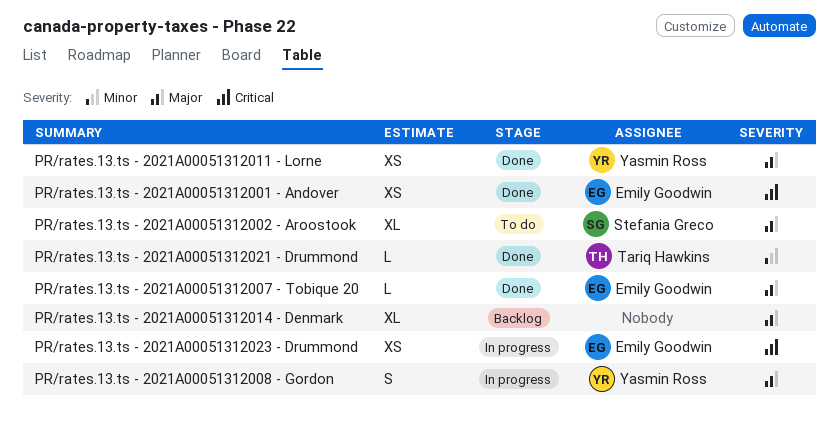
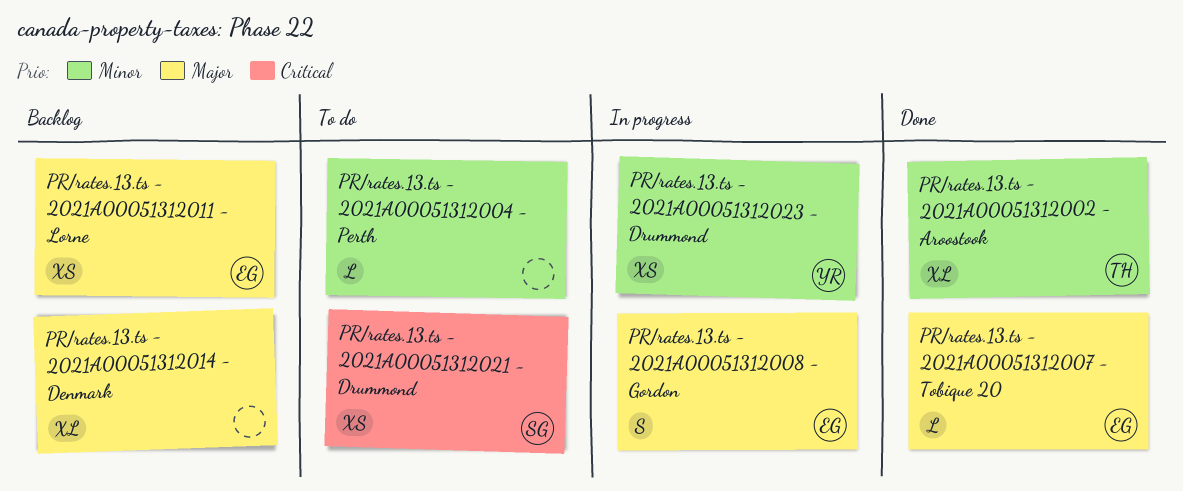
PR/rates.13.ts - 2021A00051312001 - Andover: present -> none
PR/rates.13.ts - 2021A00051312002 - Aroostook, status: To do -> Done
PR/rates.13.ts - 2021A00051312002 - Aroostook, owner: Stefania Greco -> Tariq Hawkins
PR/rates.13.ts - 2021A00051312002 - Aroostook, priority: Major -> Minor
PR/rates.13.ts - 2021A00051312004 - Perth: none -> present
PR/rates.13.ts - 2021A00051312008 - Gordon, owner: Yasmin Ross -> Emily Goodwin
PR/rates.13.ts - 2021A00051312011 - Lorne, status: Done -> Backlog
PR/rates.13.ts - 2021A00051312011 - Lorne, owner: Yasmin Ross -> Emily Goodwin
PR/rates.13.ts - 2021A00051312021 - Drummond, status: Done -> To do
PR/rates.13.ts - 2021A00051312021 - Drummond, owner: Tariq Hawkins -> Stefania Greco
PR/rates.13.ts - 2021A00051312021 - Drummond, priority: Minor -> Critical
PR/rates.13.ts - 2021A00051312021 - Drummond, estimate: L -> XS
PR/rates.13.ts - 2021A00051312023 - Drummond, owner: Emily Goodwin -> Yasmin Ross
PR/rates.13.ts - 2021A00051312023 - Drummond, priority: Critical -> Minor

